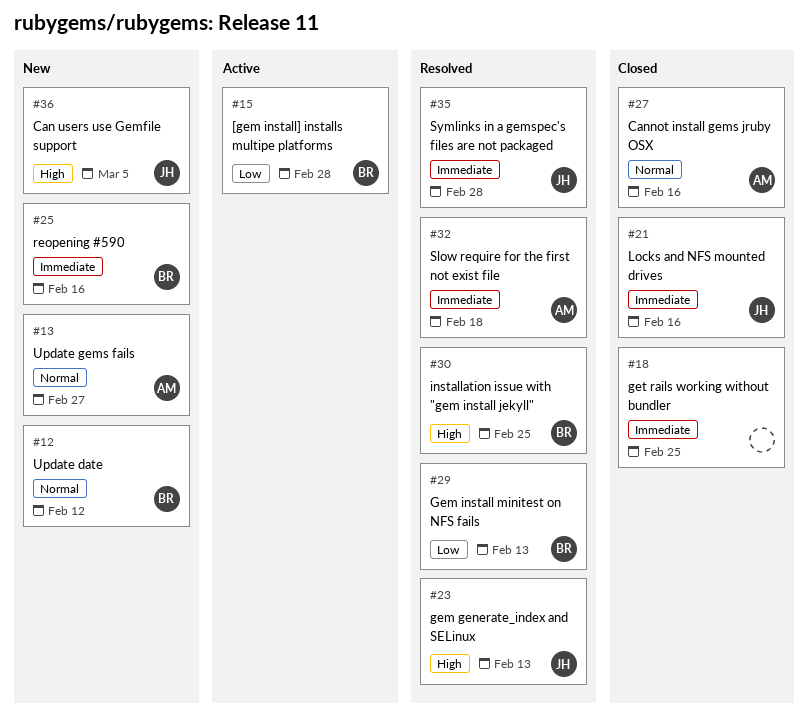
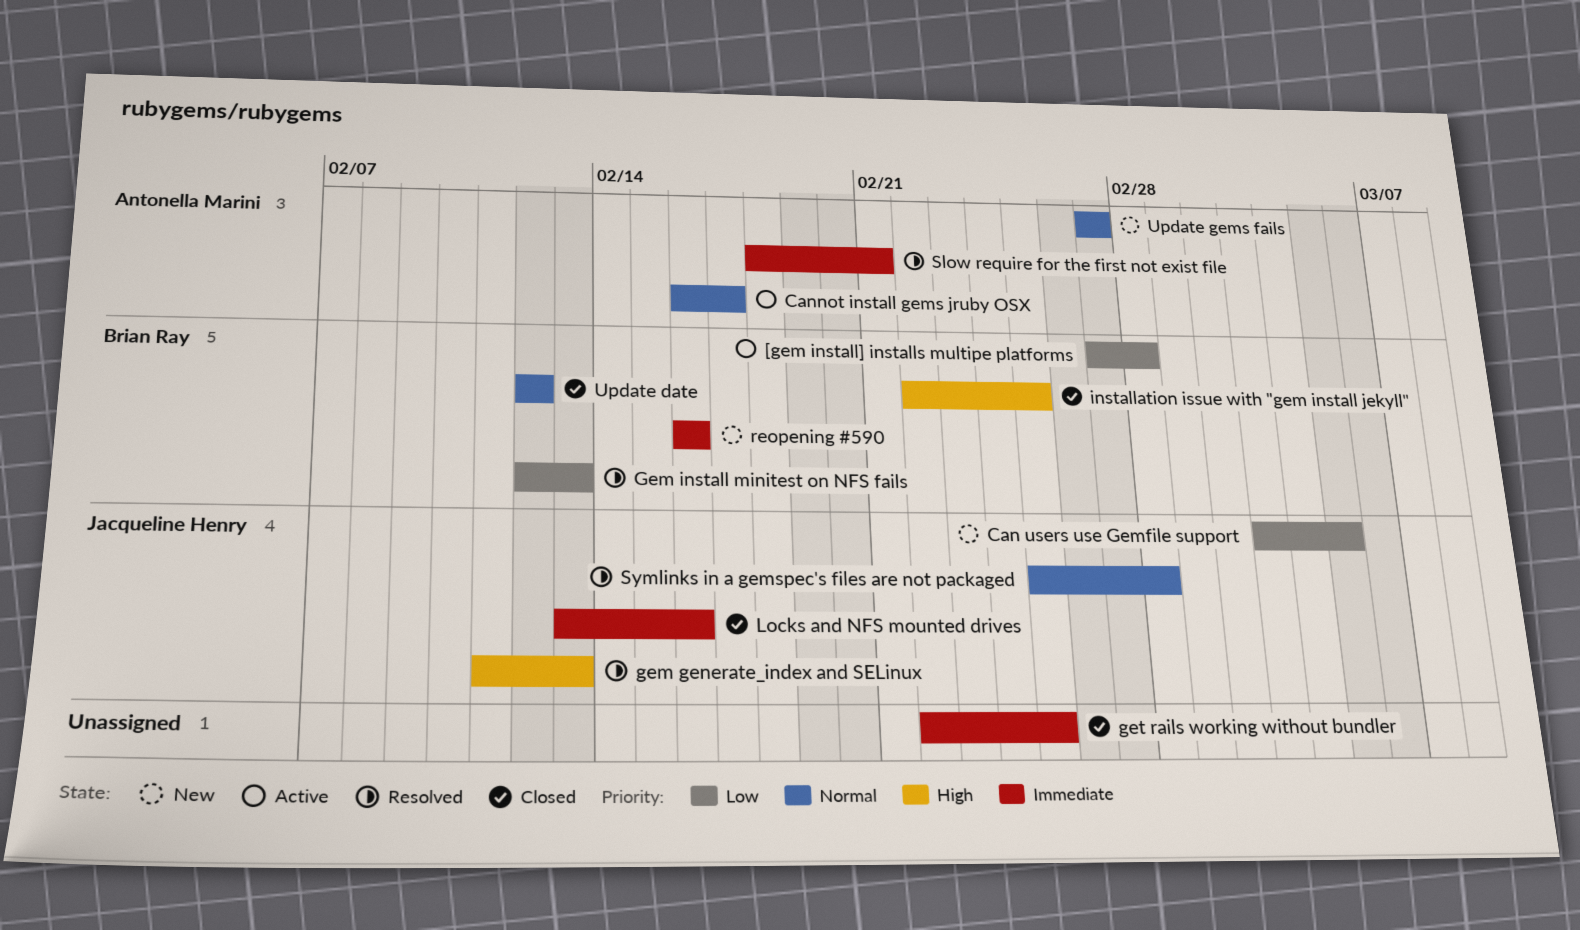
Can users use Gemfile support, priority: High -> Low
Cannot install gems jruby OSX, status: Closed -> Active
Cannot install gems jruby OSX, due: Feb 16 -> Feb 17
installation issue with "gem install jekyll", status: Resolved -> Closed
Slow require for the first not exist file, due: Feb 18 -> Feb 21
Symlinks in a gemspec's files are not packaged, priority: Immediate -> Normal
Update date, status: New -> Closed

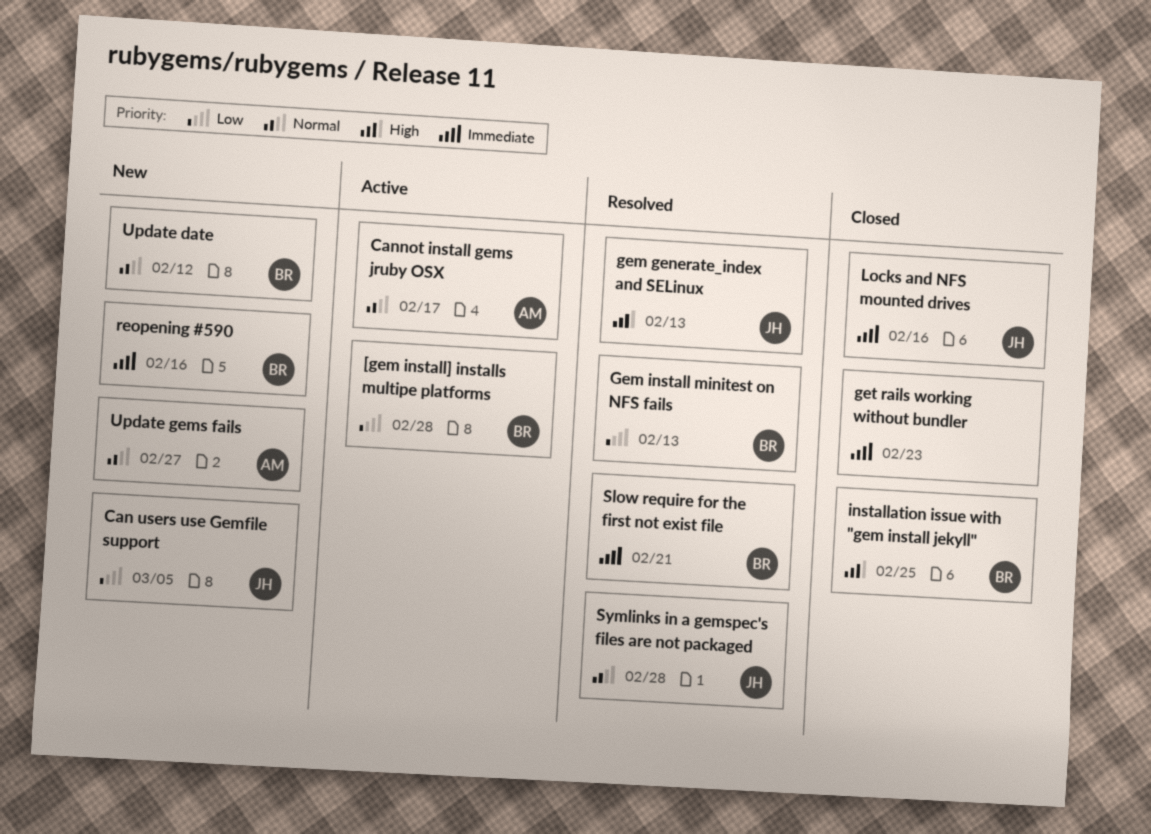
get rails working without bundler, due: Feb 25 -> Feb 23
Slow require for the first not exist file, owner: Antonella Marini -> Brian Ray
Update date, status: Closed -> New

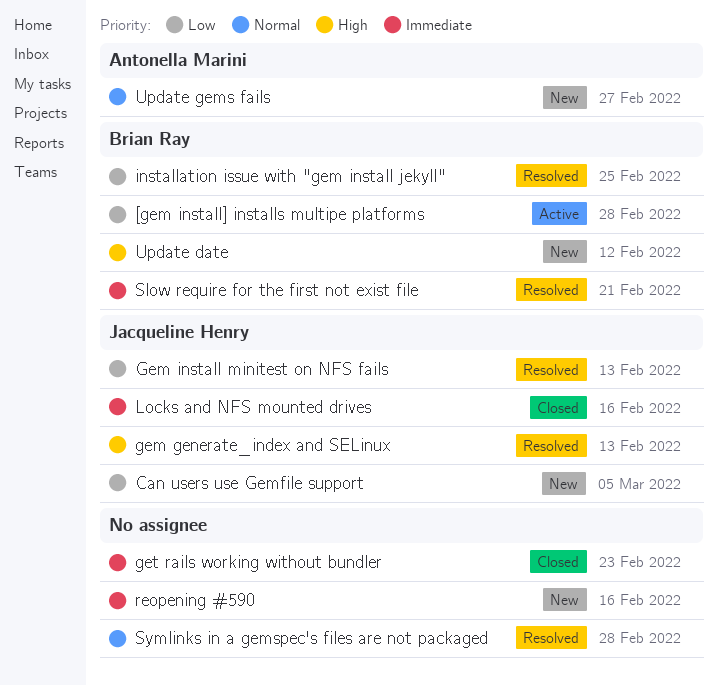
Cannot install gems jruby OSX: present -> none
Gem install minitest on NFS fails, owner: Brian Ray -> Jacqueline Henry
installation issue with "gem install jekyll", status: Closed -> Resolved
installation issue with "gem install jekyll", priority: High -> Low
reopening #590, owner: Brian Ray -> none
Symlinks in a gemspec's files are not packaged, owner: Jacqueline Henry -> none
Update date, priority: Normal -> High

